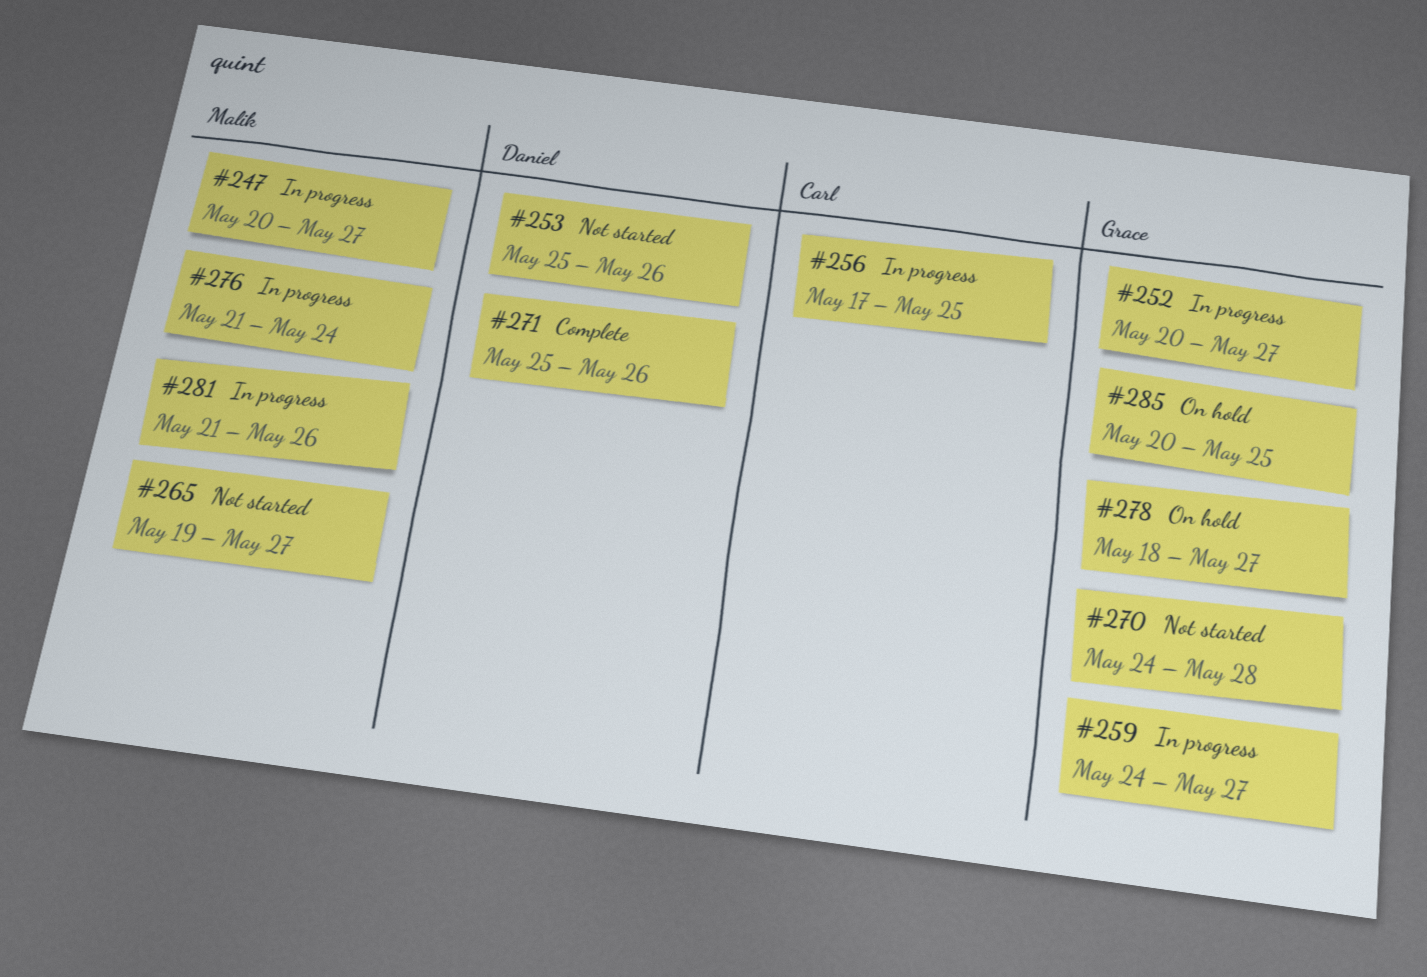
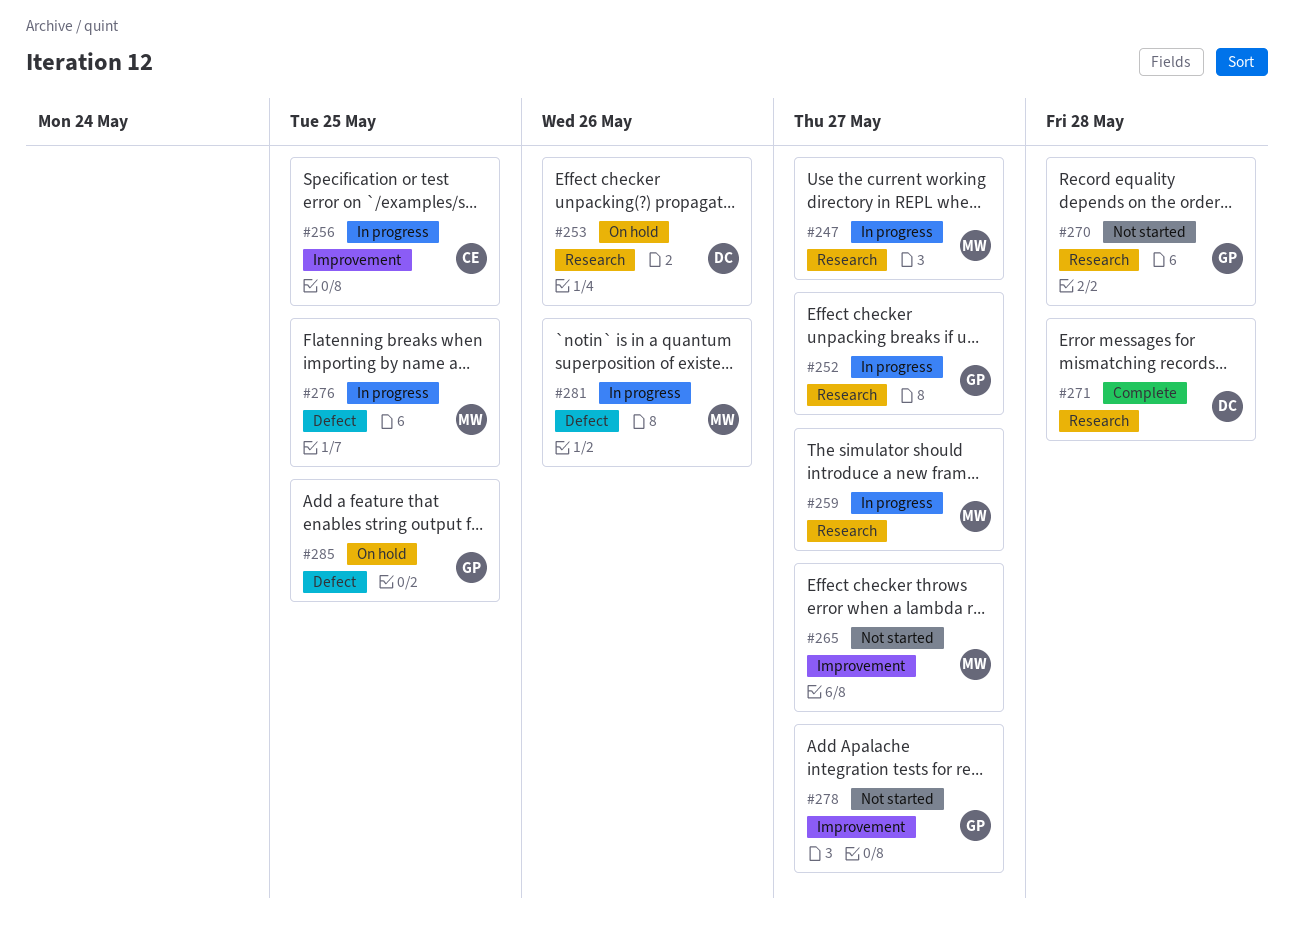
#253, status: Not started -> On hold
#259, owner: Grace -> Malik
#271, due: May 26 -> May 28
#276, due: May 24 -> May 25
#278, status: On hold -> Not started

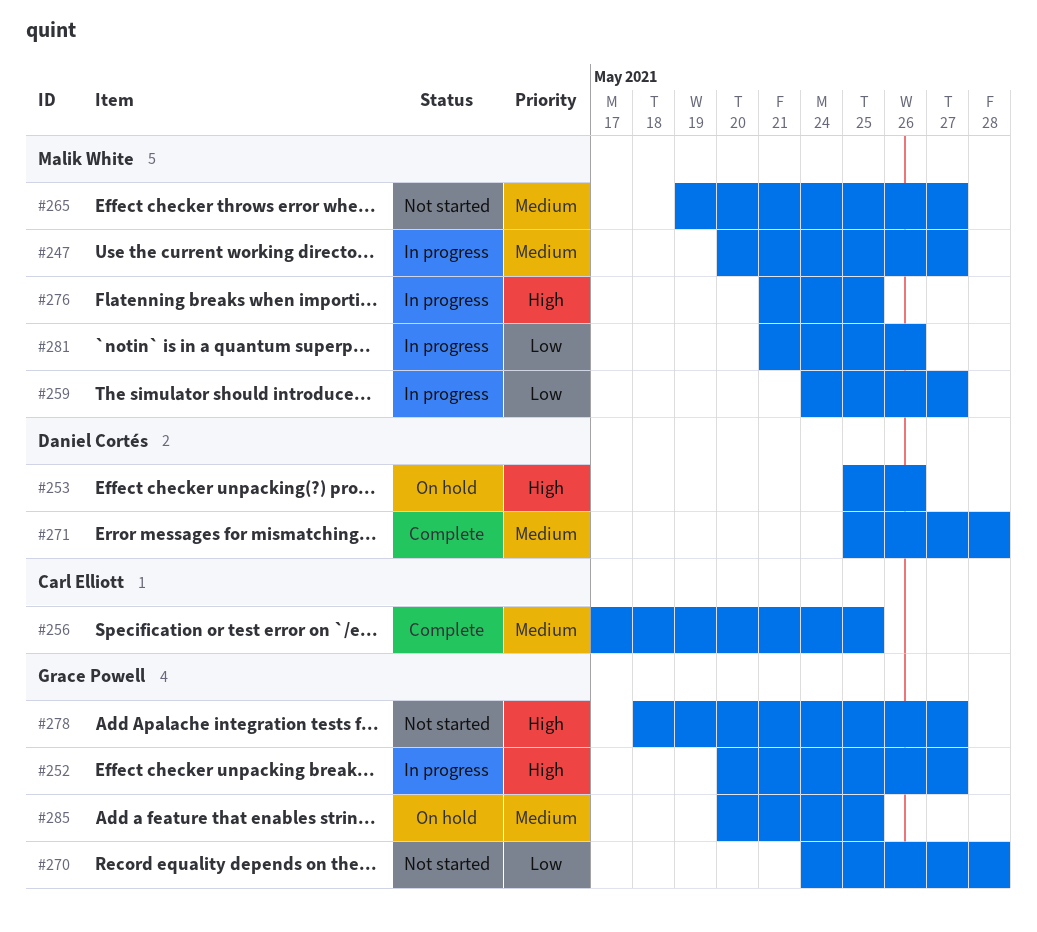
#256, status: In progress -> Complete

